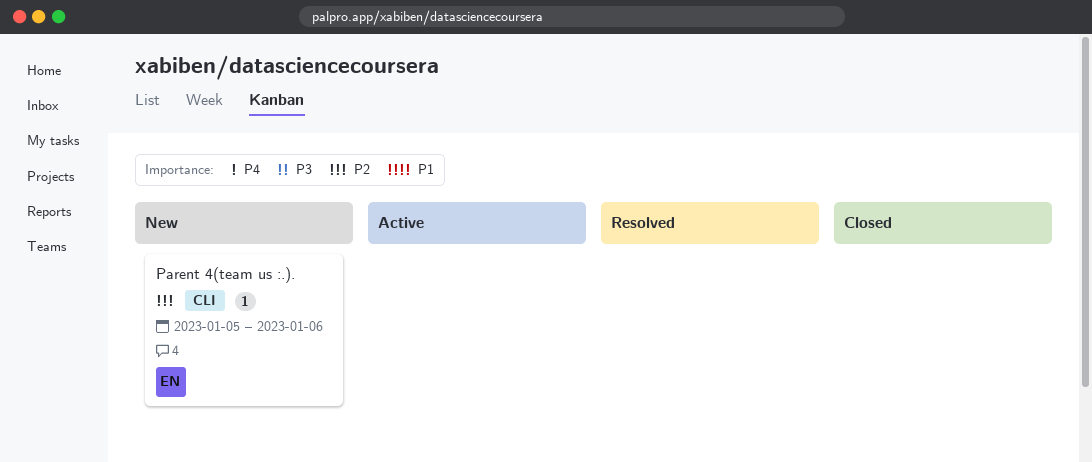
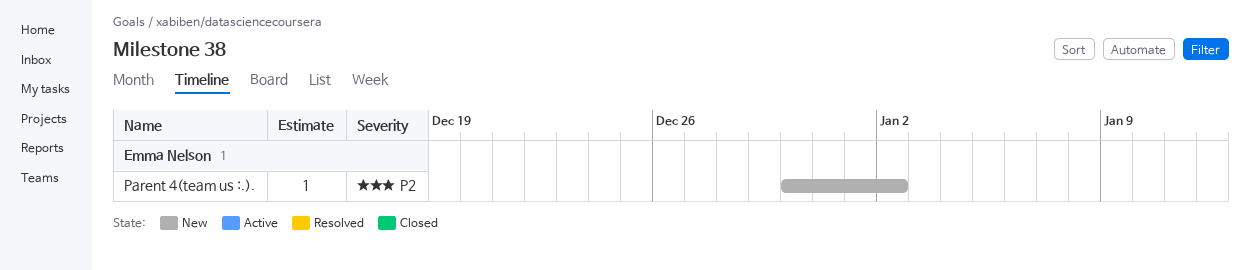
Parent 4(team us :.)., start: Jan 5 -> Dec 30
Parent 4(team us :.)., due: Jan 6 -> Jan 2

